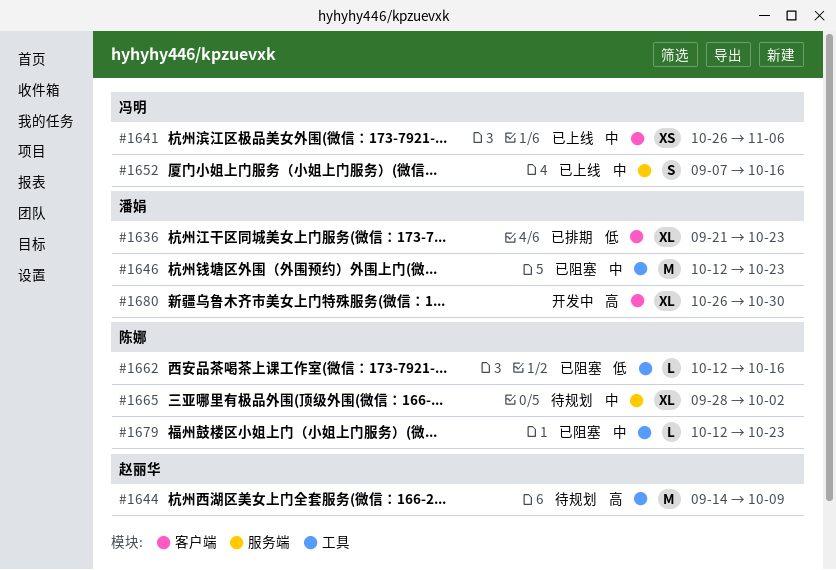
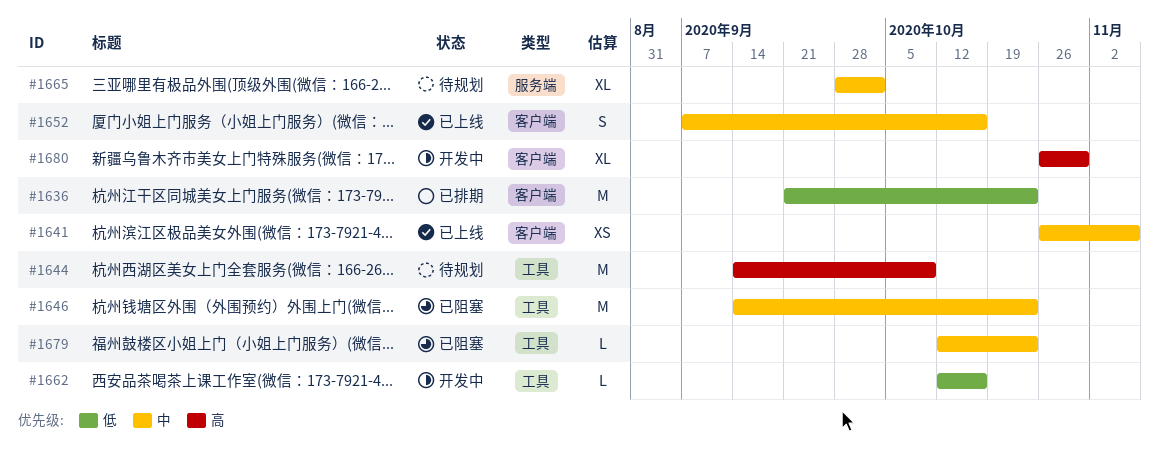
#1636, estimate: XL -> M
#1646, start: Oct 12 -> Sep 14
#1652, label: 服务端 -> 客户端
#1662, status: 已阻塞 -> 开发中

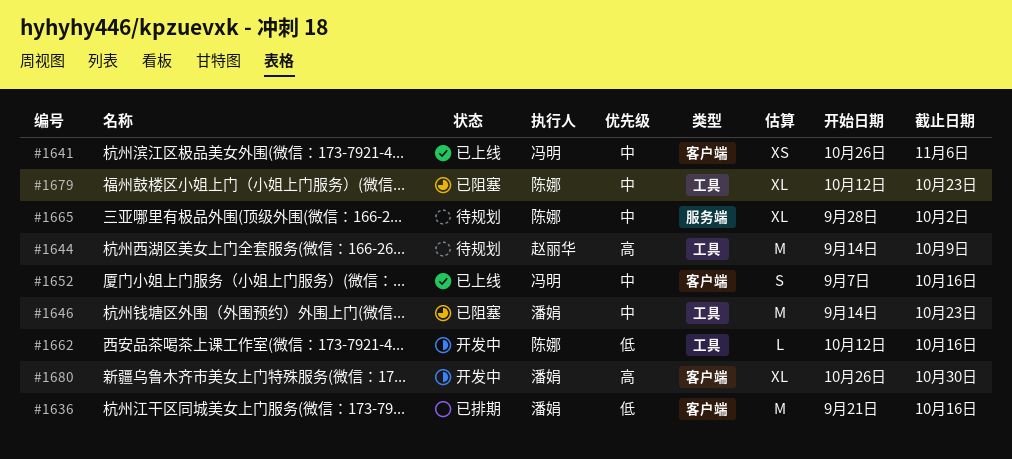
#1636, due: Oct 23 -> Oct 16
#1679, estimate: L -> XL

